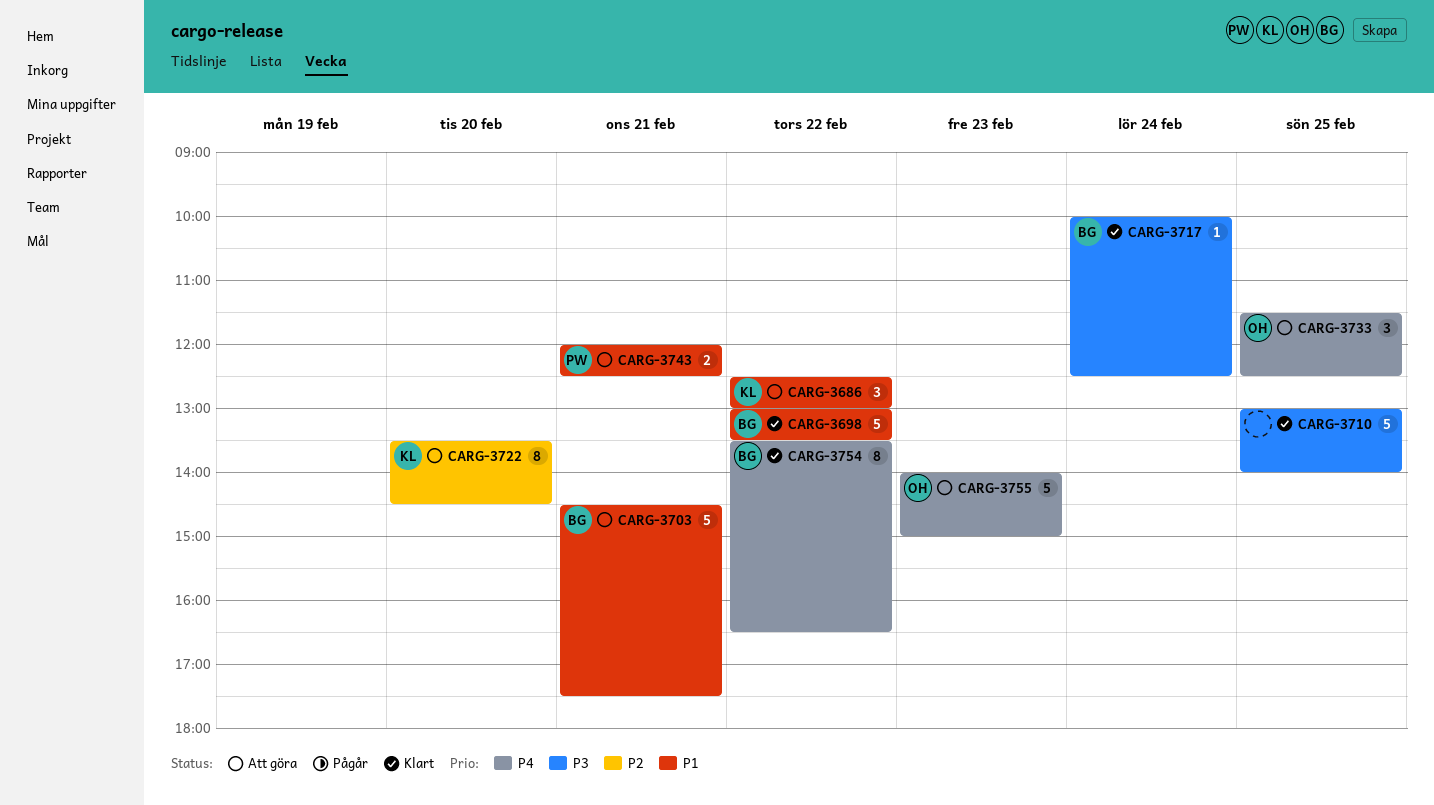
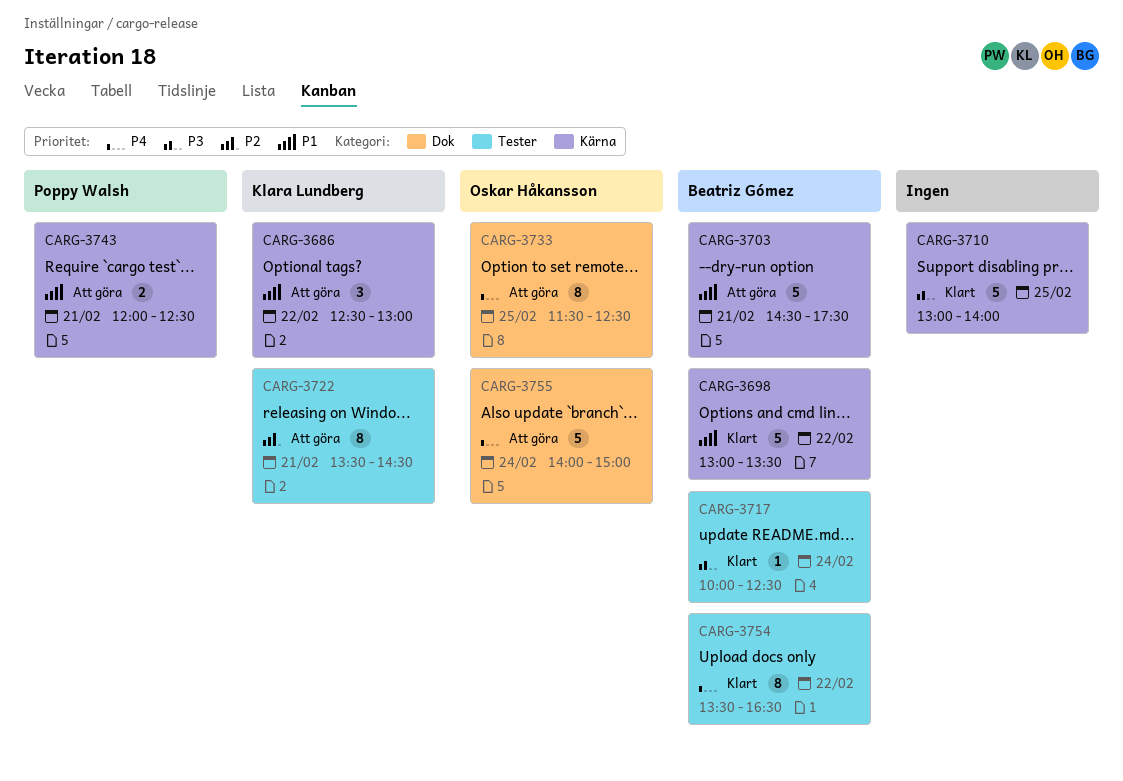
CARG-3722, day: Feb 20 -> Feb 21
CARG-3733, estimate: 3 -> 8
CARG-3755, day: Feb 23 -> Feb 24

